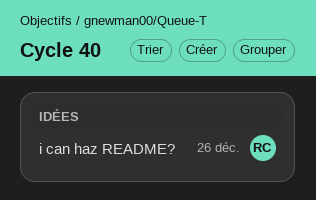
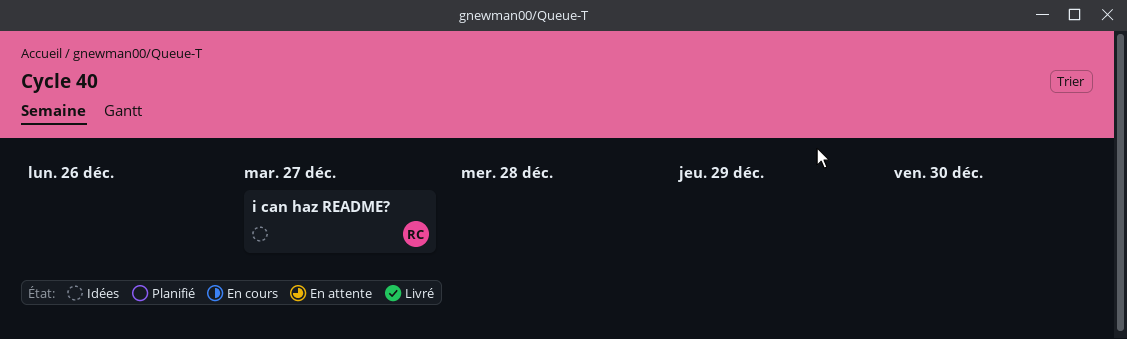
i can haz README?, due: Dec 26 -> Dec 27

